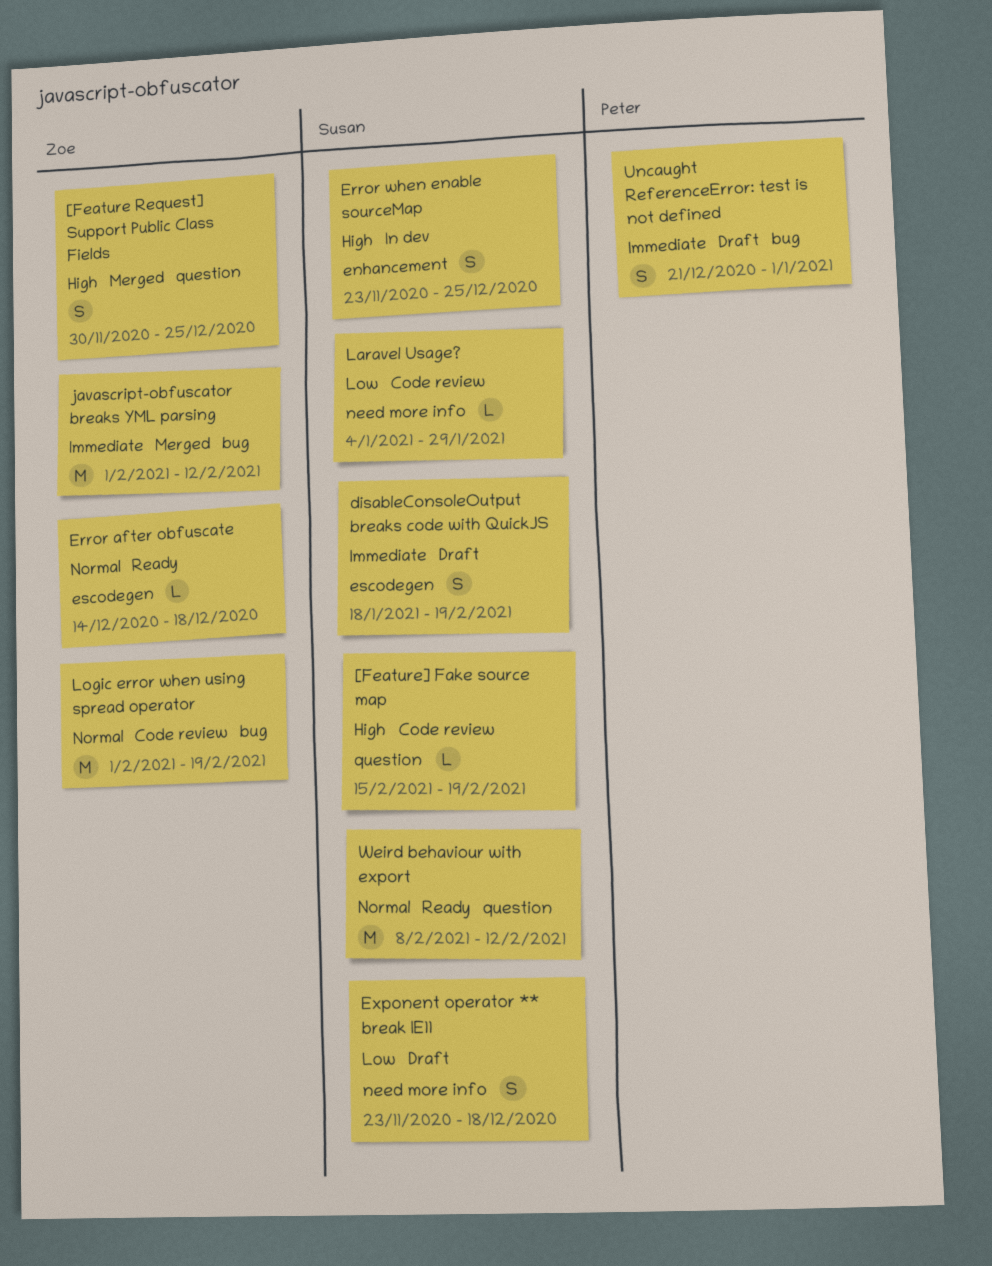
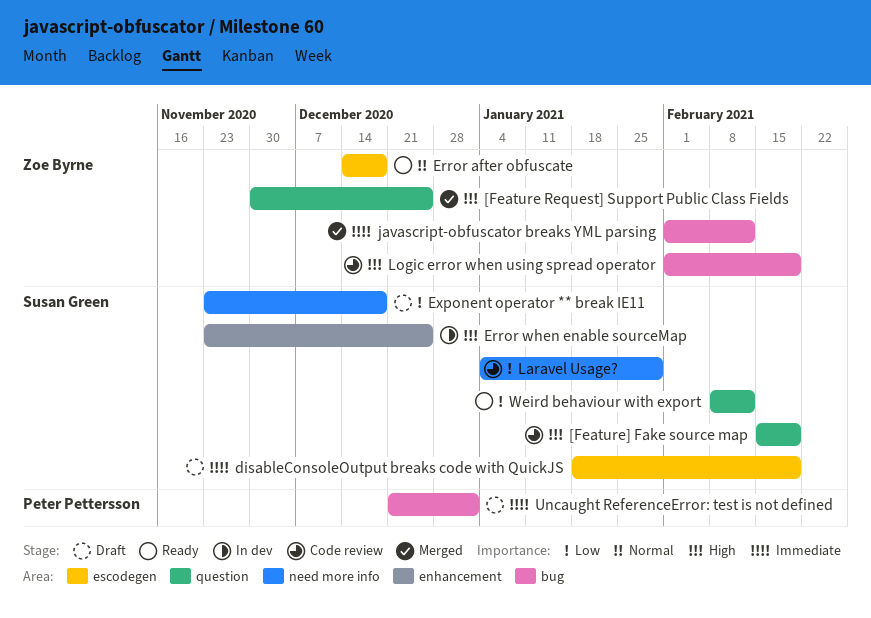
Logic error when using spread operator, priority: Normal -> High
Weird behaviour with export, priority: Normal -> Low

